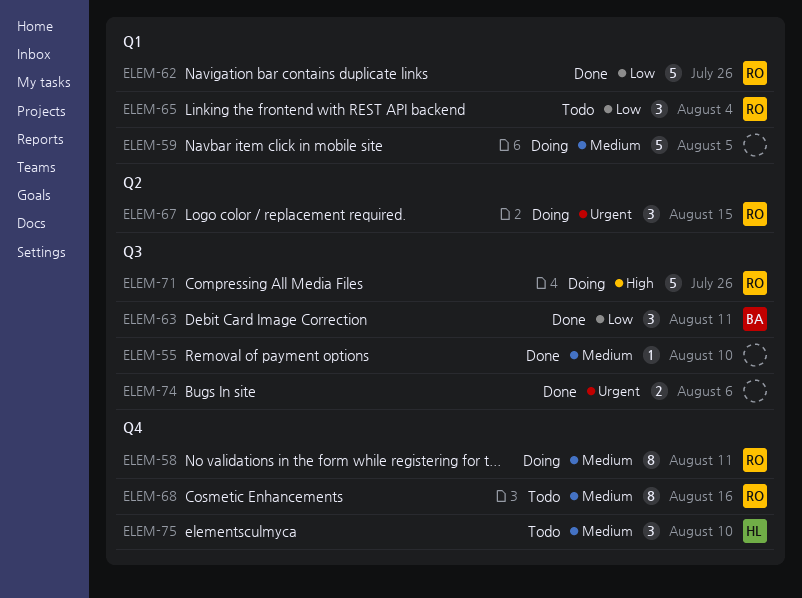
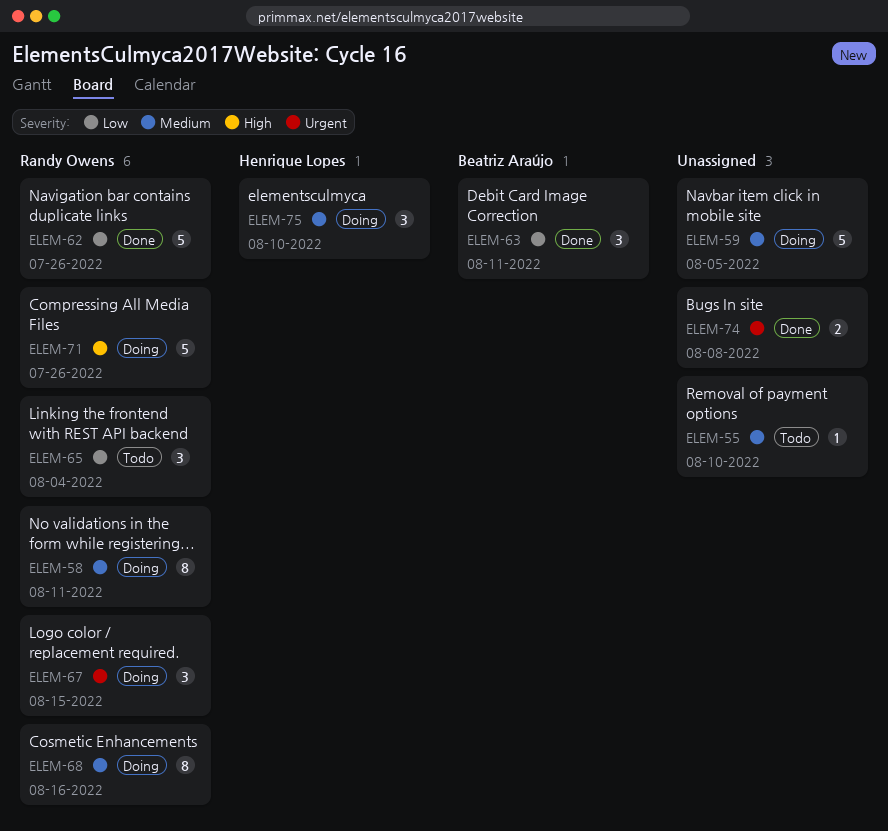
ELEM-55, status: Done -> Todo
ELEM-68, status: Todo -> Doing
ELEM-74, due: Aug 6 -> Aug 8
ELEM-75, status: Todo -> Doing

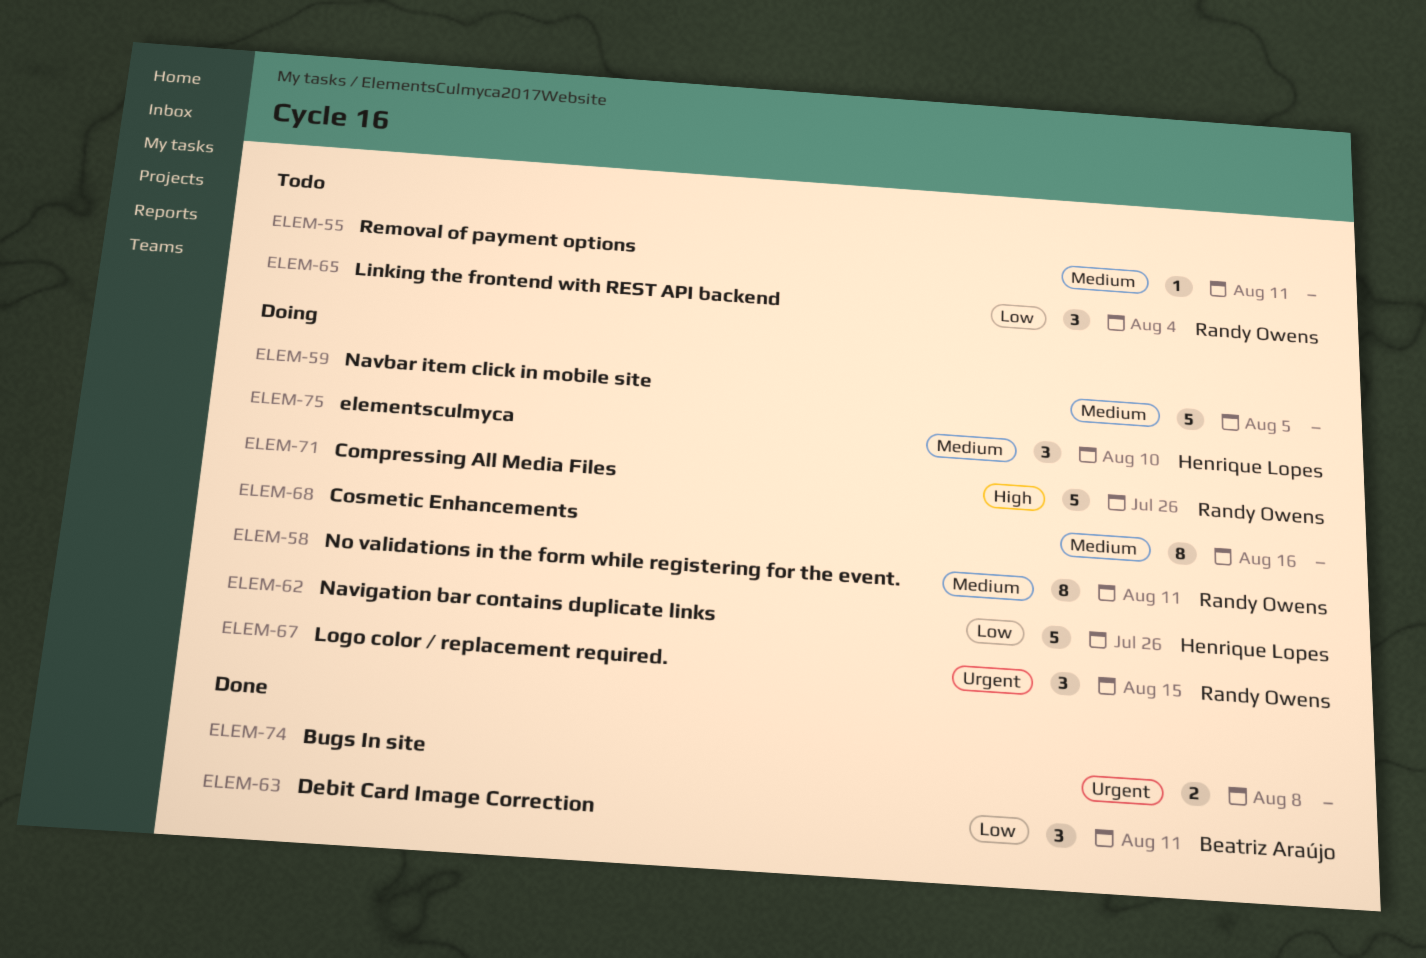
ELEM-55, due: Aug 10 -> Aug 11
ELEM-62, status: Done -> Doing
ELEM-62, owner: Randy Owens -> Henrique Lopes
ELEM-68, owner: Randy Owens -> none

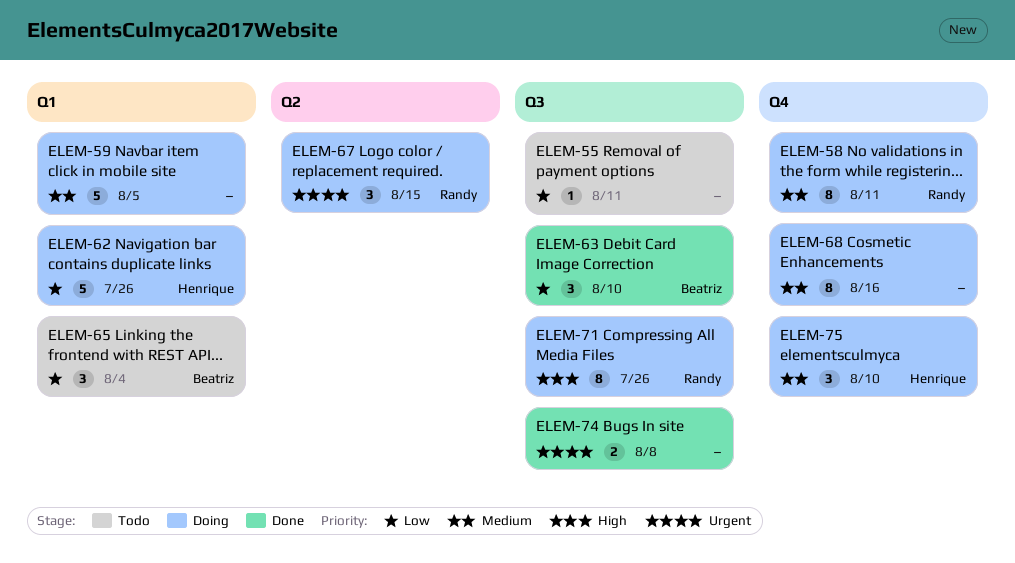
ELEM-55, priority: Medium -> Low
ELEM-63, due: Aug 11 -> Aug 10
ELEM-65, owner: Randy Owens -> Beatriz Araújo
ELEM-71, estimate: 5 -> 8

